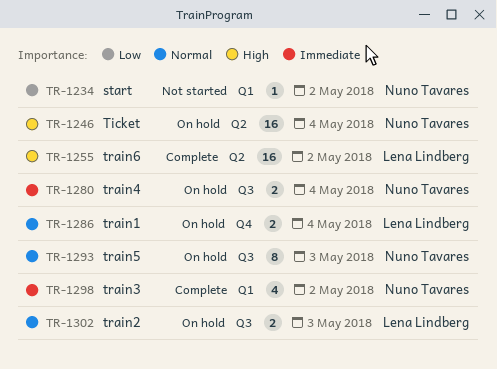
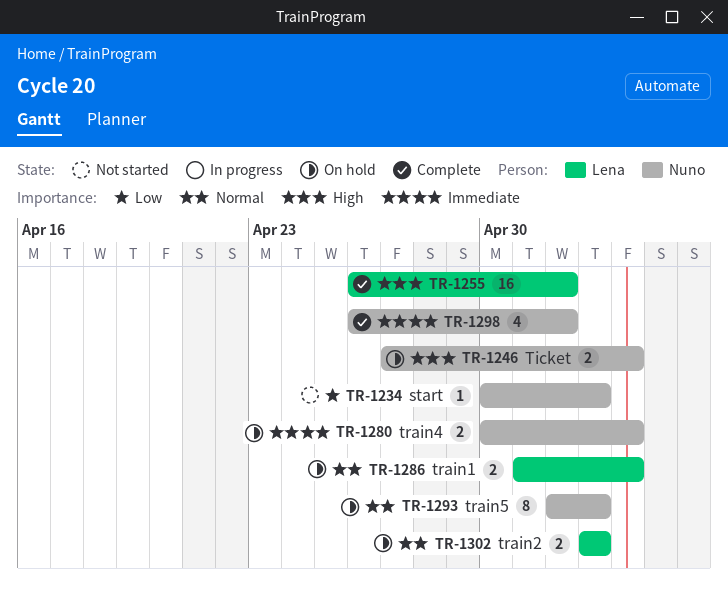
TR-1234, due: May 2 -> May 3
TR-1246, estimate: 16 -> 2

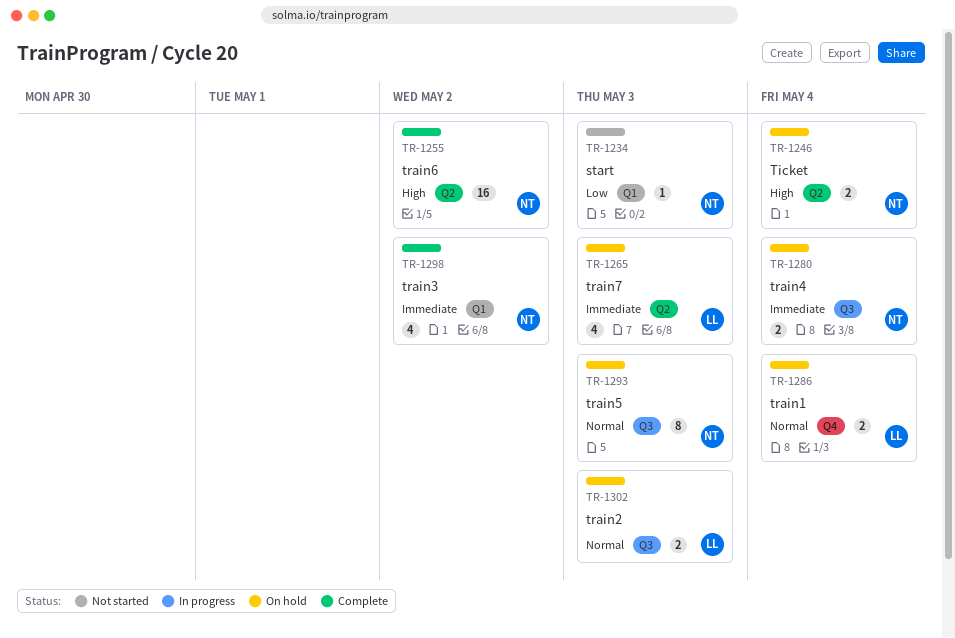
TR-1255, owner: Lena -> Nuno
TR-1265: none -> present

